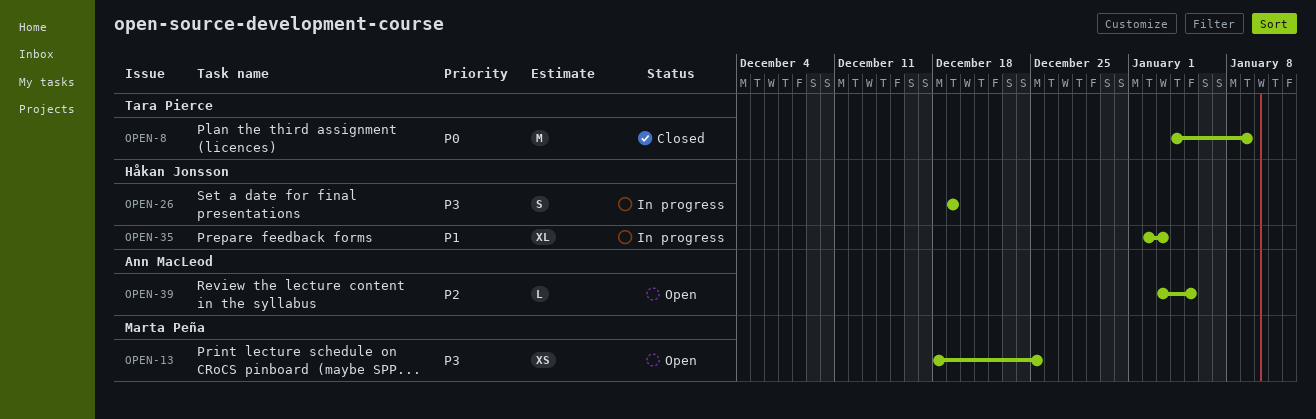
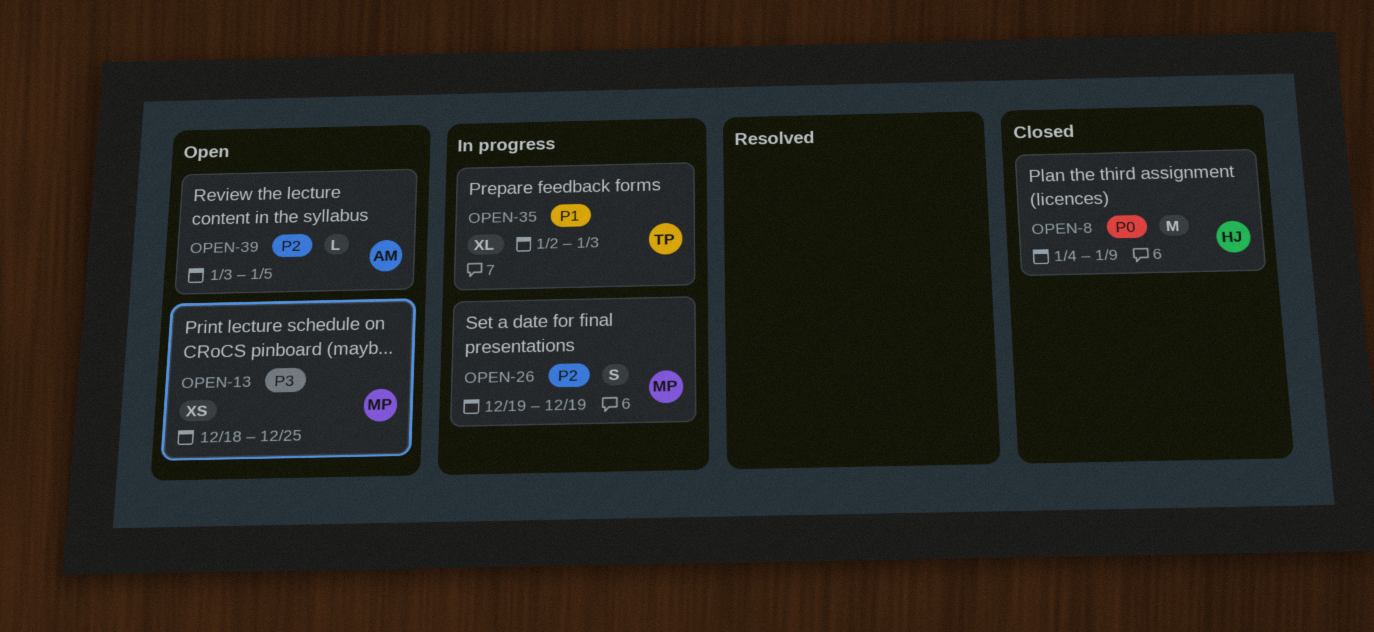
OPEN-8, owner: Tara Pierce -> Håkan Jonsson
OPEN-26, owner: Håkan Jonsson -> Marta Peña
OPEN-26, priority: P3 -> P2
OPEN-35, owner: Håkan Jonsson -> Tara Pierce

